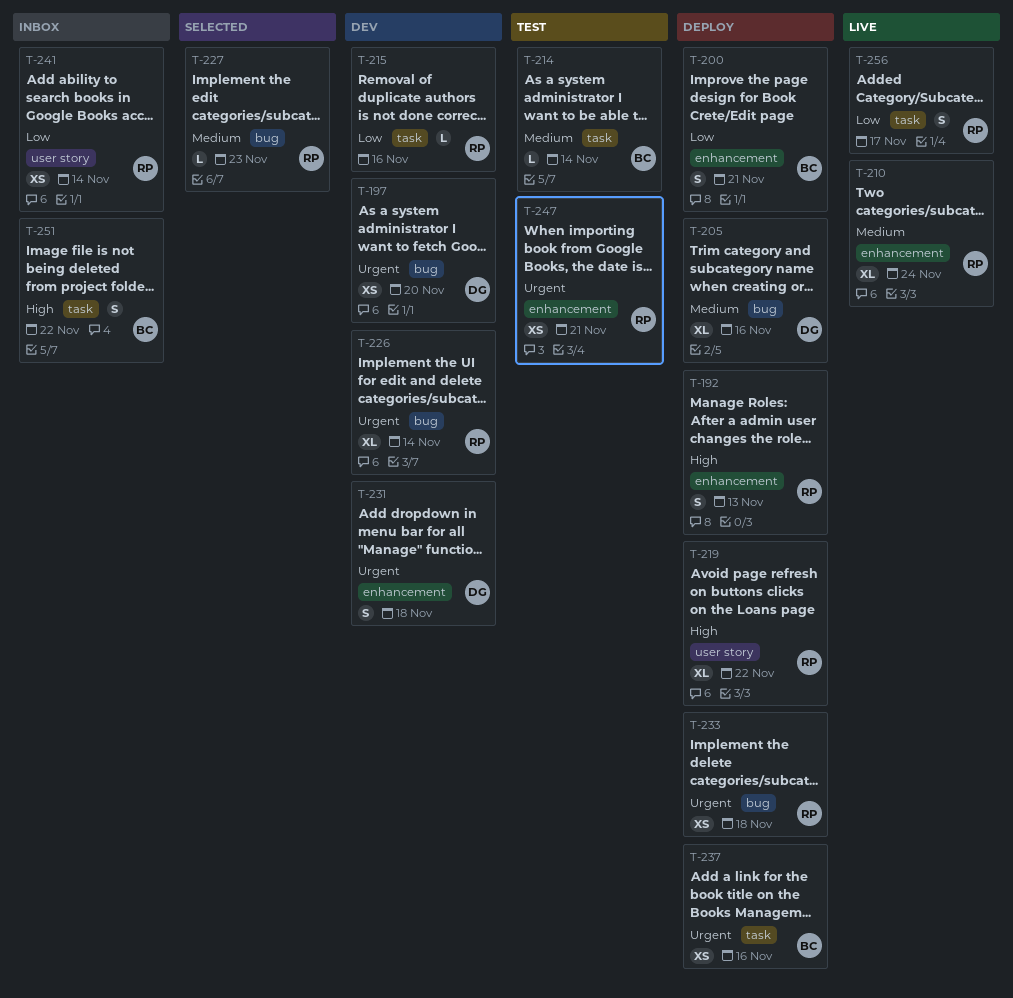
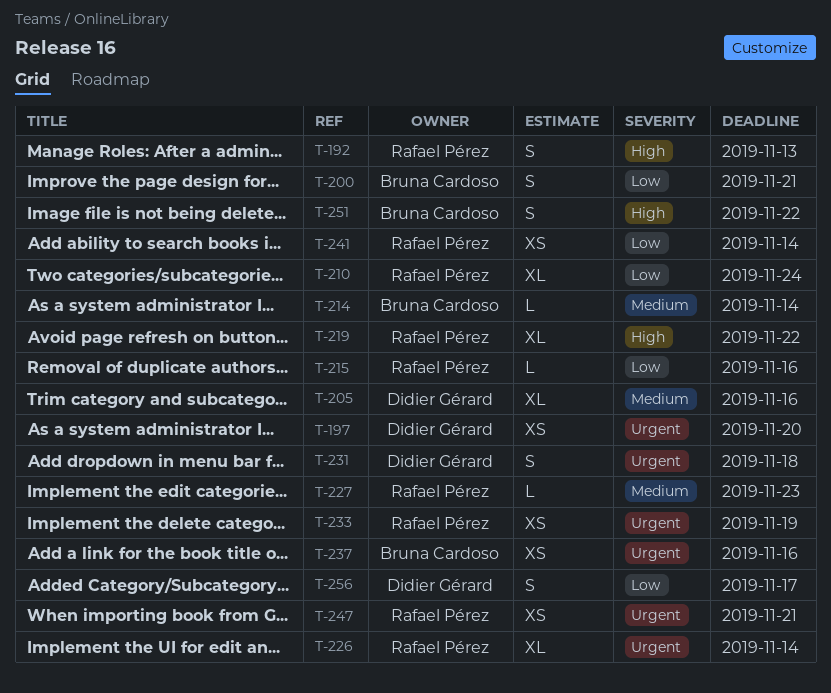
T-210, priority: Medium -> Low
T-233, due: Nov 18 -> Nov 19
T-256, owner: Rafael Pérez -> Didier Gérard

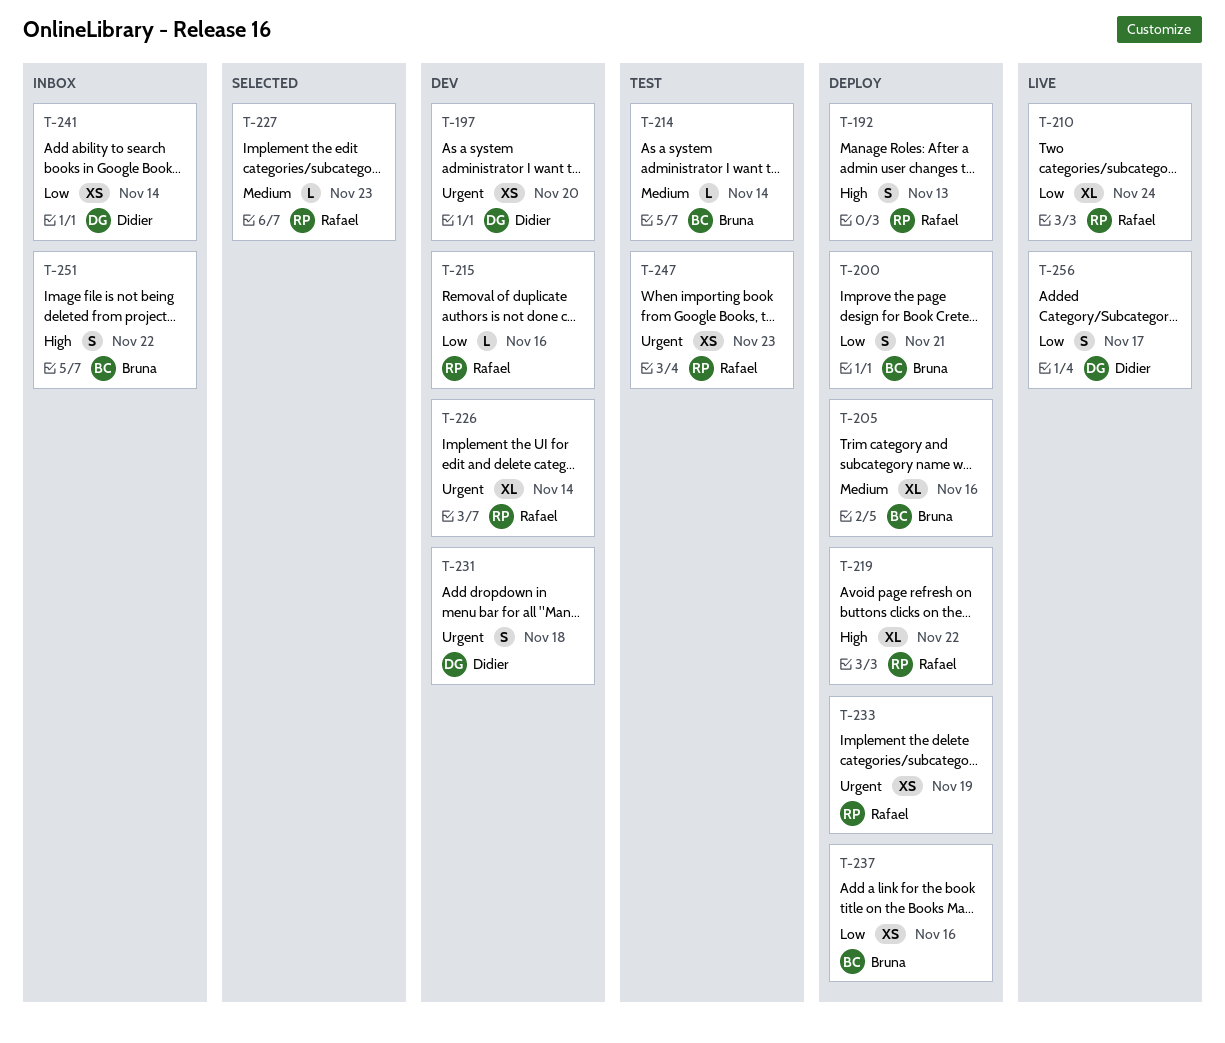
T-205, owner: Didier Gérard -> Bruna Cardoso
T-237, priority: Urgent -> Low
T-241, owner: Rafael Pérez -> Didier Gérard
T-247, due: Nov 21 -> Nov 23

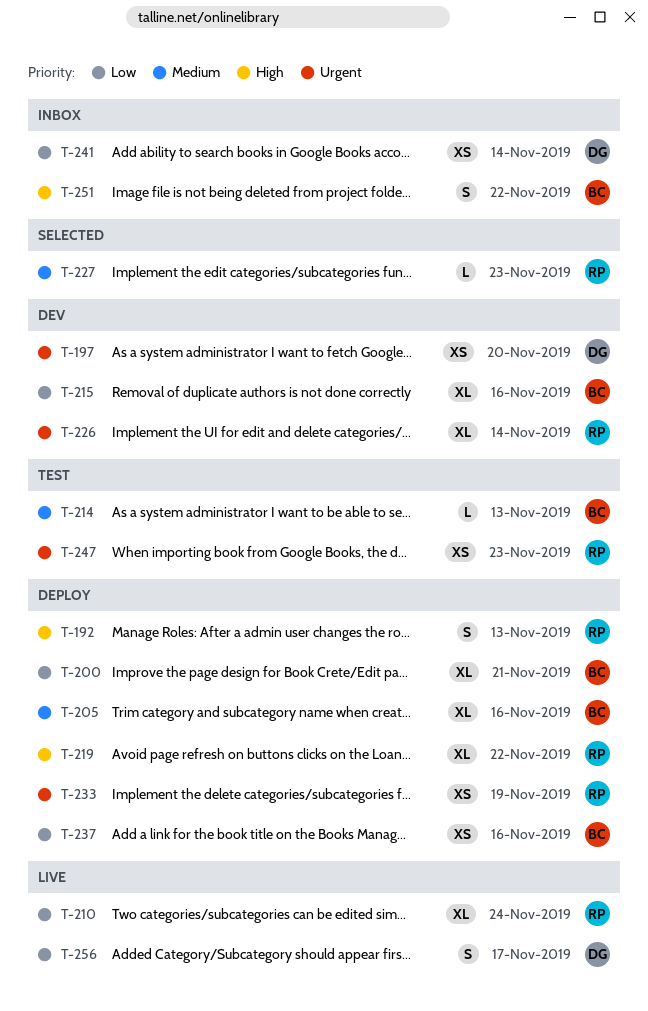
T-200, estimate: S -> XL
T-214, due: Nov 14 -> Nov 13
T-215, owner: Rafael -> Bruna
T-215, estimate: L -> XL
T-231: present -> none

